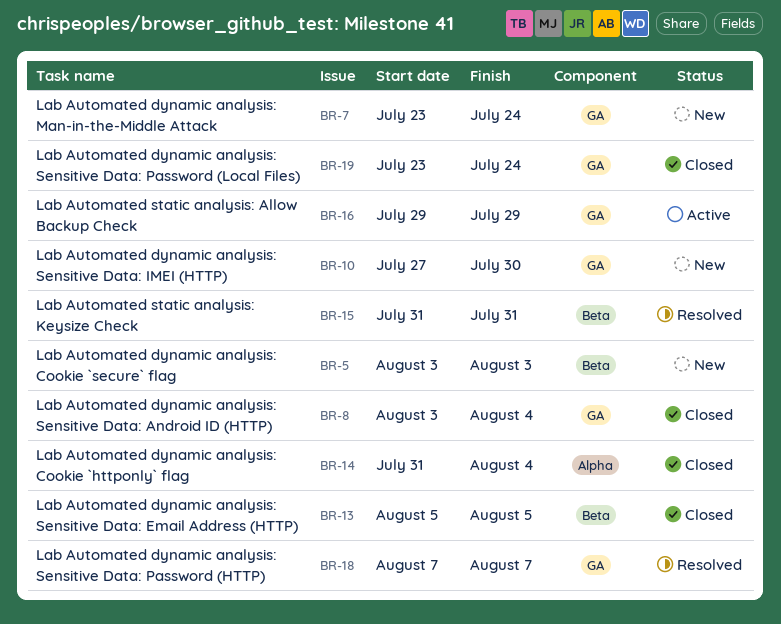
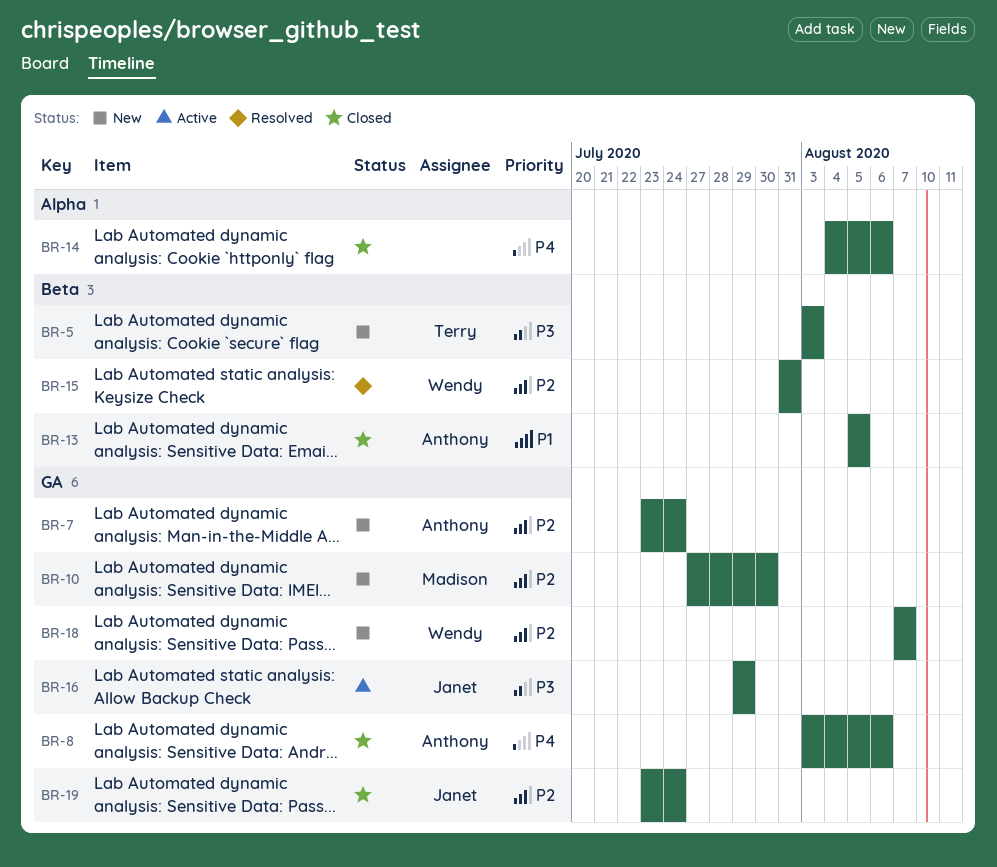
BR-8, due: Aug 4 -> Aug 6
BR-14, start: Jul 31 -> Aug 4
BR-14, due: Aug 4 -> Aug 6
BR-18, status: Resolved -> New

